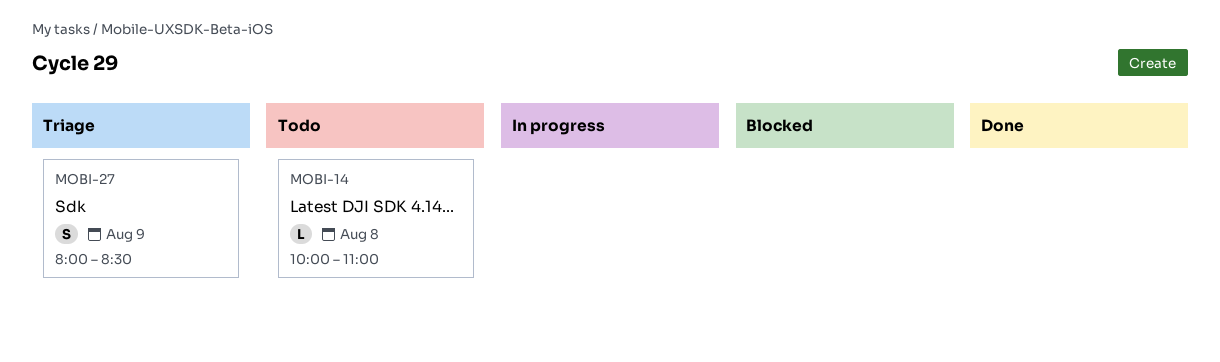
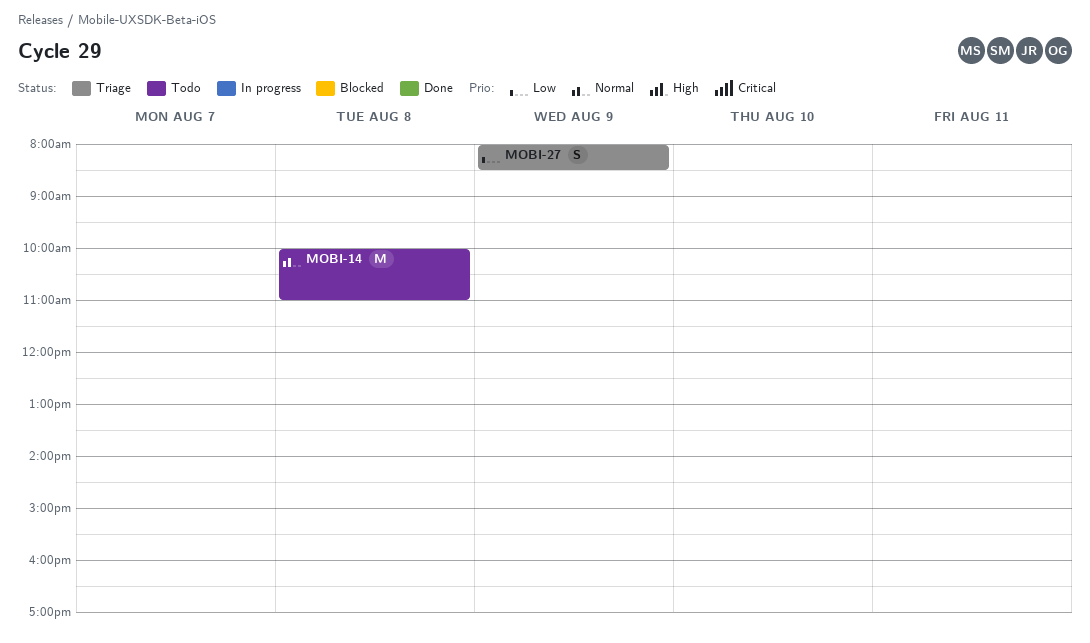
MOBI-14, estimate: L -> M

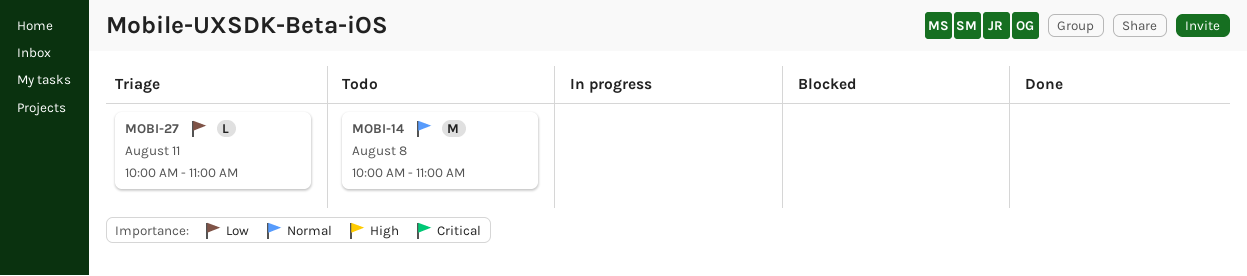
MOBI-27, estimate: S -> L
MOBI-27, day: Aug 9 -> Aug 11
MOBI-27, begins: 08:00 -> 10:00
MOBI-27, ends: 08:30 -> 11:00

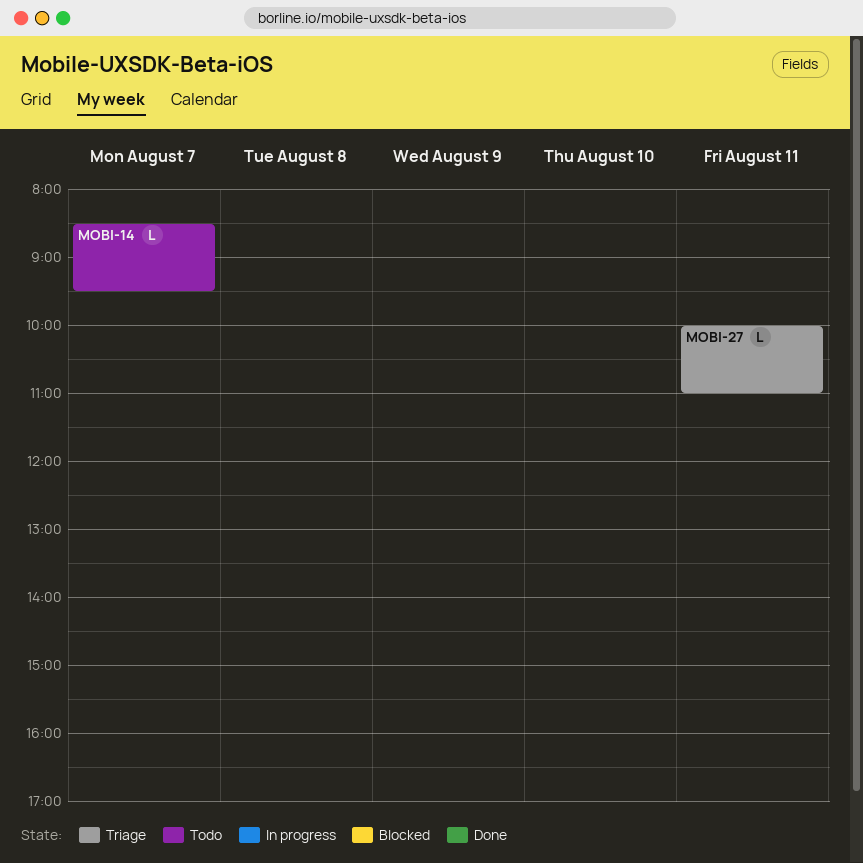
MOBI-14, estimate: M -> L
MOBI-14, day: Aug 8 -> Aug 7
MOBI-14, begins: 10:00 -> 08:30
MOBI-14, ends: 11:00 -> 09:30

